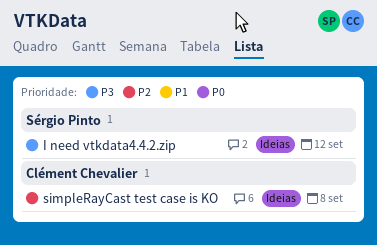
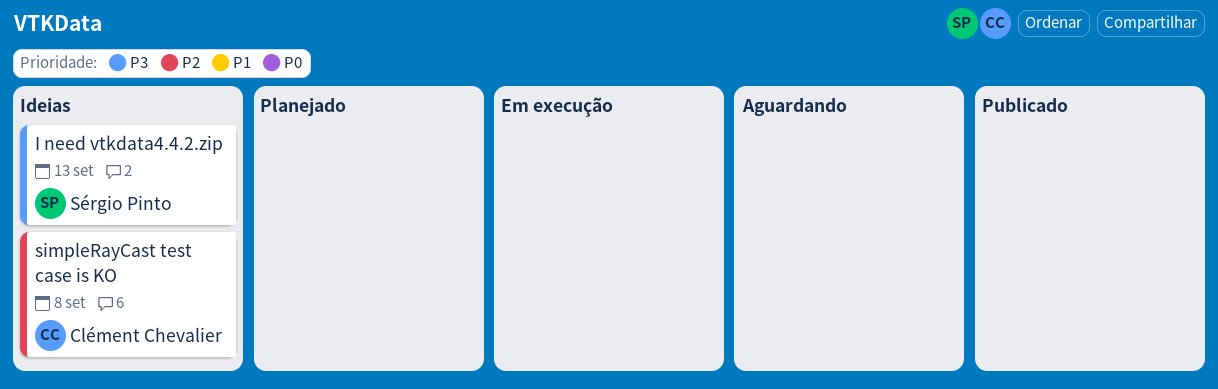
I need vtkdata4.4.2.zip, due: Sep 12 -> Sep 13

